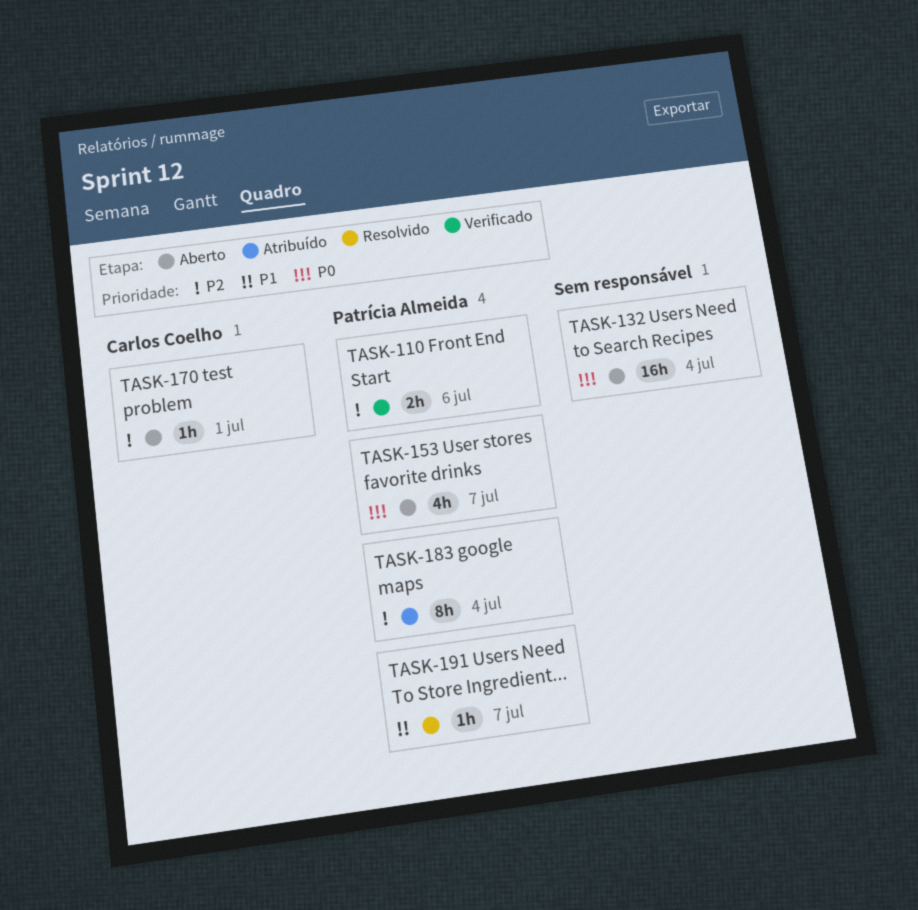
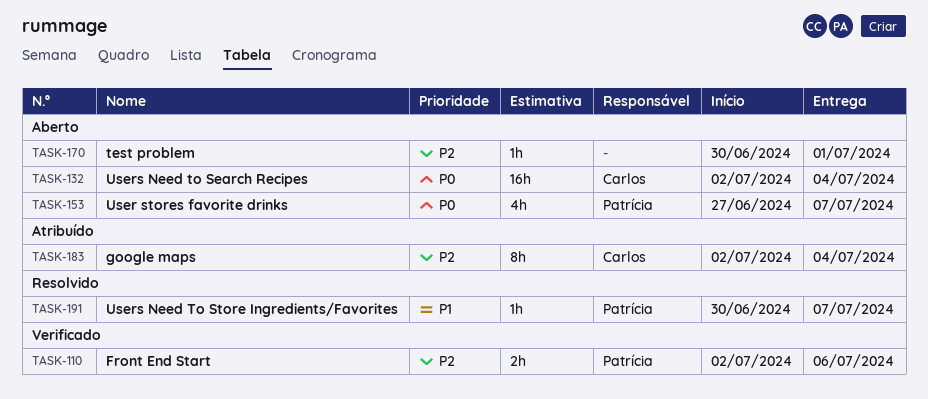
TASK-132, owner: none -> Carlos Coelho
TASK-170, owner: Carlos Coelho -> none
TASK-183, owner: Patrícia Almeida -> Carlos Coelho

